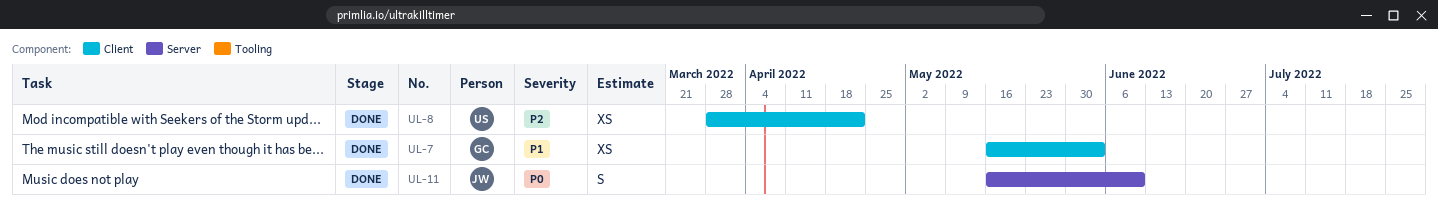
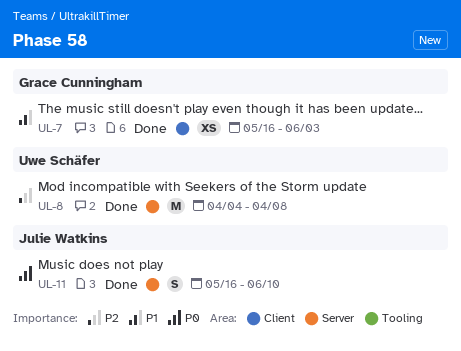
UL-8, label: Client -> Server
UL-8, estimate: XS -> M
UL-8, start: Mar 28 -> Apr 4
UL-8, due: Apr 22 -> Apr 8

